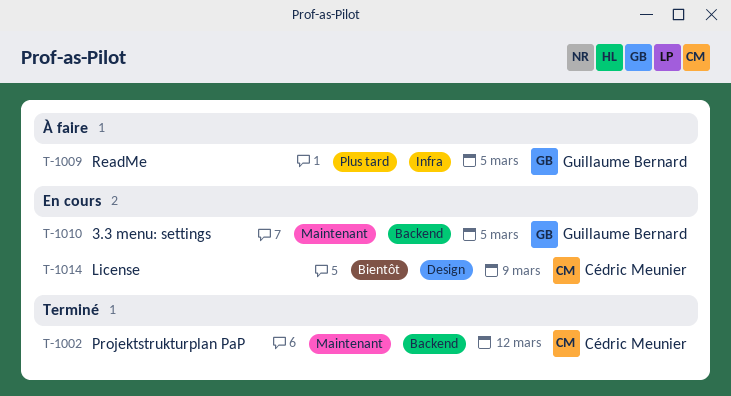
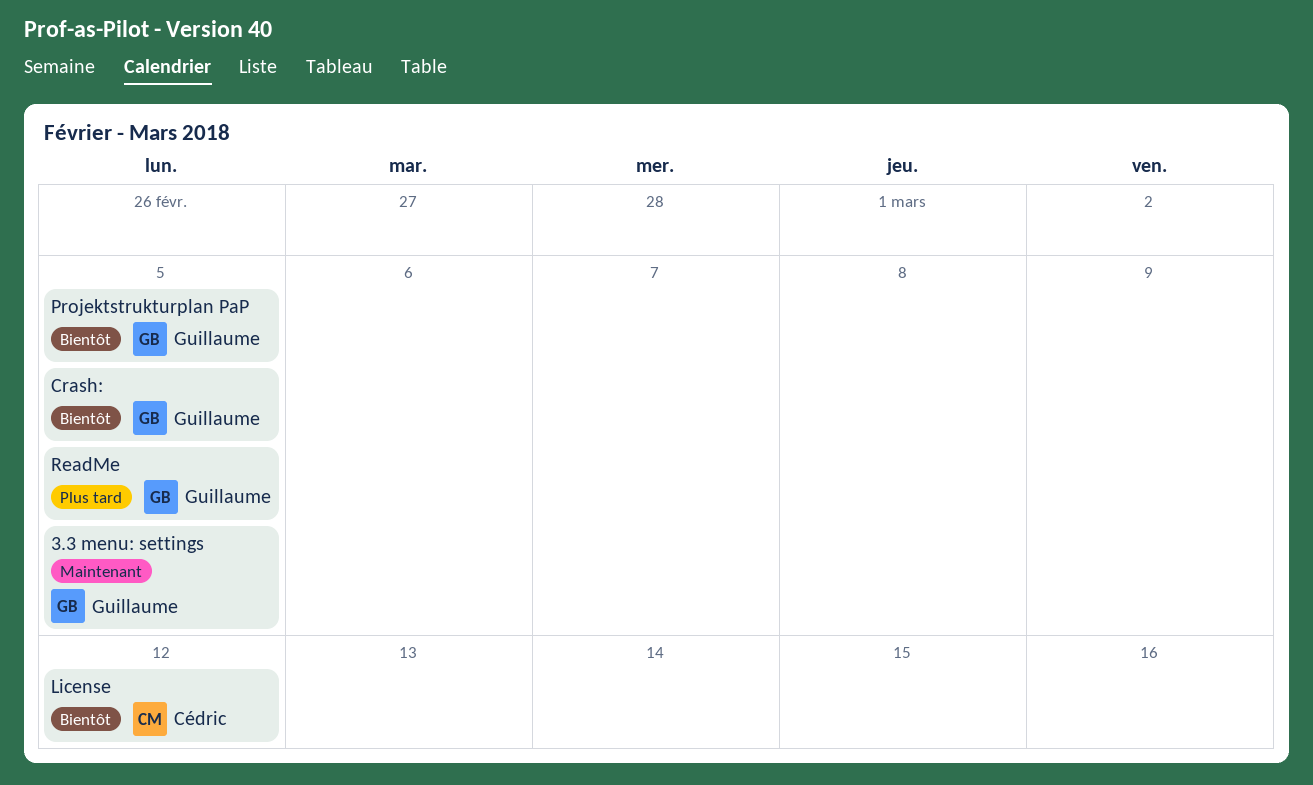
Crash:: none -> present
License, due: Mar 9 -> Mar 12
Projektstrukturplan PaP, owner: Cédric Meunier -> Guillaume Bernard
Projektstrukturplan PaP, priority: Maintenant -> Bientôt
Projektstrukturplan PaP, due: Mar 12 -> Mar 5

